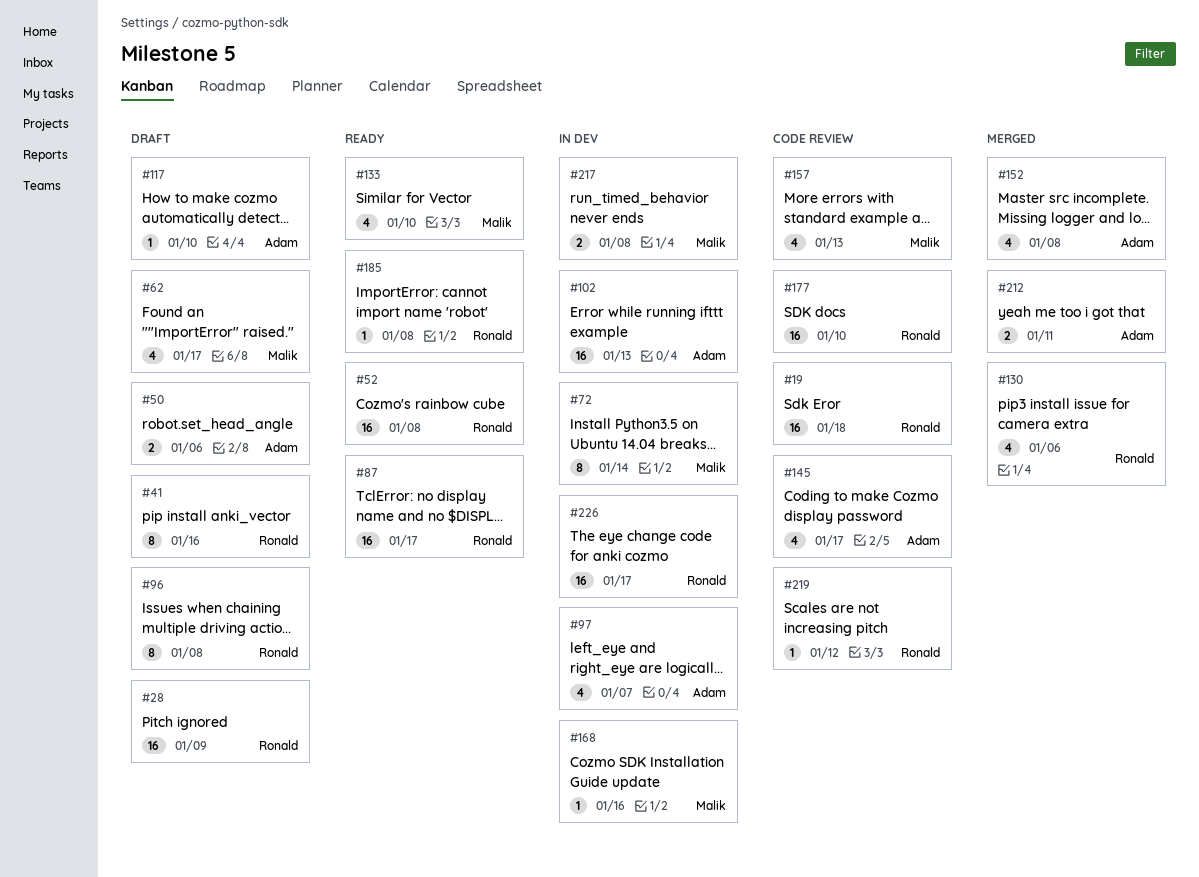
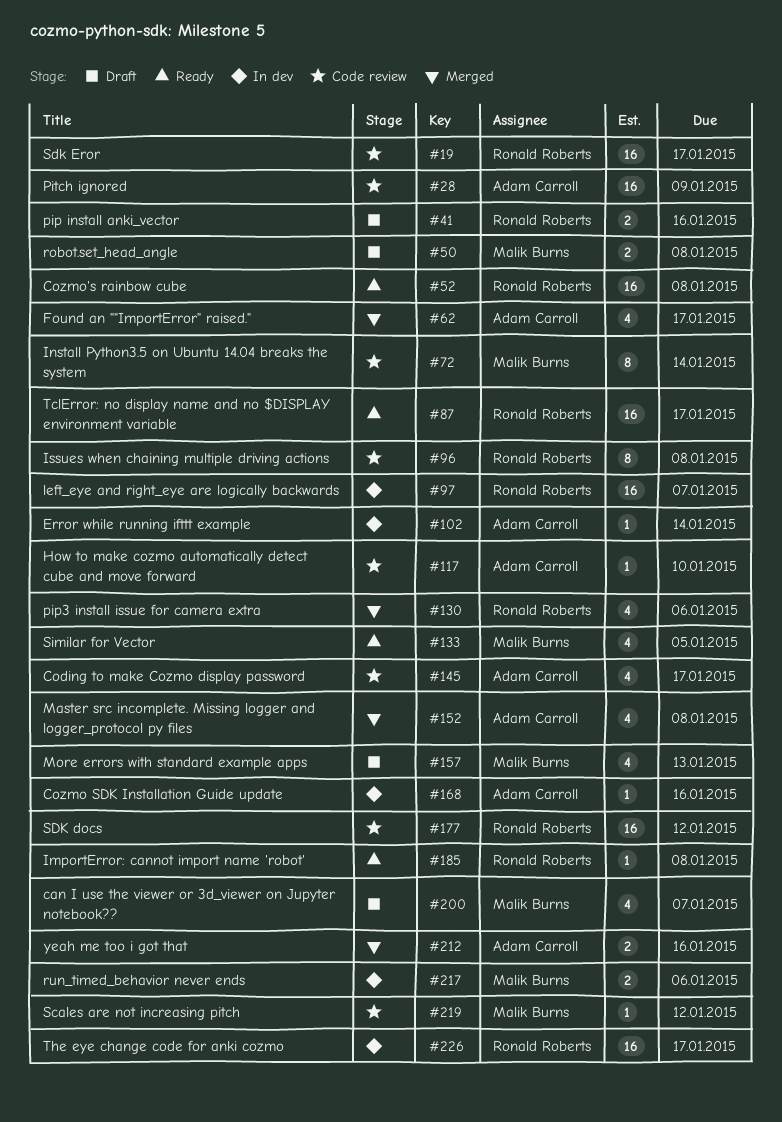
#19, due: Jan 18 -> Jan 17
#28, status: Draft -> Code review
#28, owner: Ronald Roberts -> Adam Carroll
#41, estimate: 8 -> 2
#50, owner: Adam Carroll -> Malik Burns
#50, due: Jan 6 -> Jan 8
#62, status: Draft -> Merged
#62, owner: Malik Burns -> Adam Carroll
#72, status: In dev -> Code review
#96, status: Draft -> Code review
#97, owner: Adam Carroll -> Ronald Roberts
#97, estimate: 4 -> 16
#102, estimate: 16 -> 1
#102, due: Jan 13 -> Jan 14
#117, status: Draft -> Code review
#133, due: Jan 10 -> Jan 5
#157, status: Code review -> Draft
#168, owner: Malik Burns -> Adam Carroll
#177, due: Jan 10 -> Jan 12
#200: none -> present
#212, due: Jan 11 -> Jan 16
#217, due: Jan 8 -> Jan 6
#219, owner: Ronald Roberts -> Malik Burns

